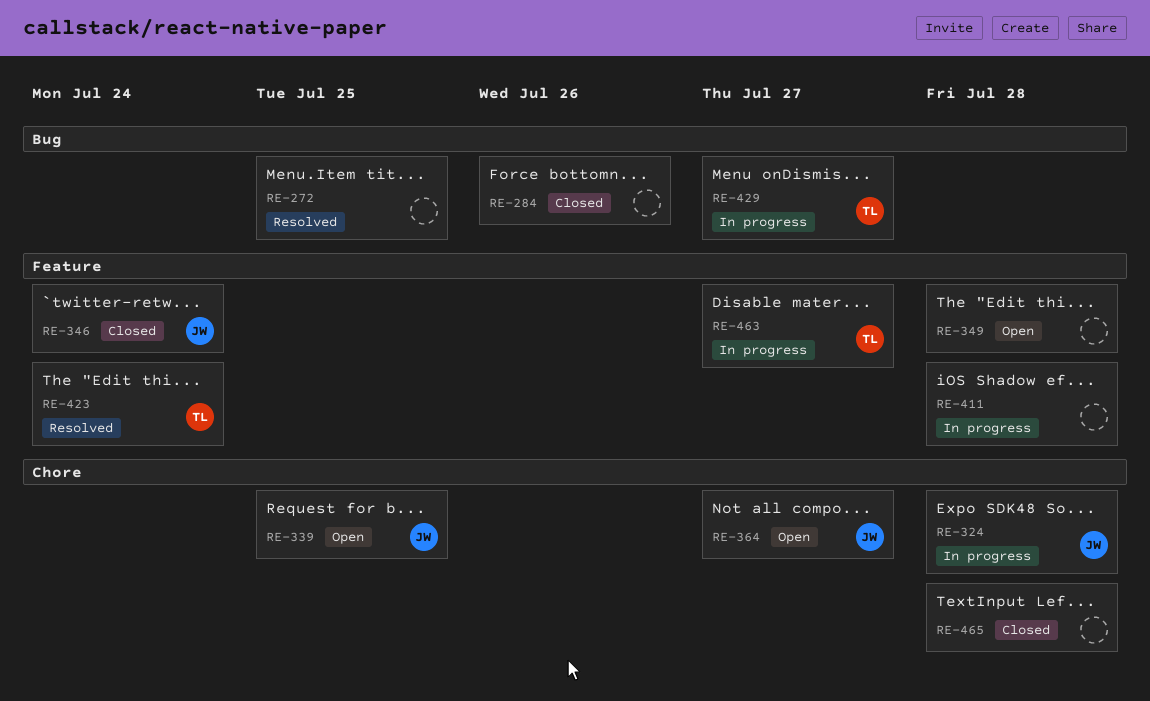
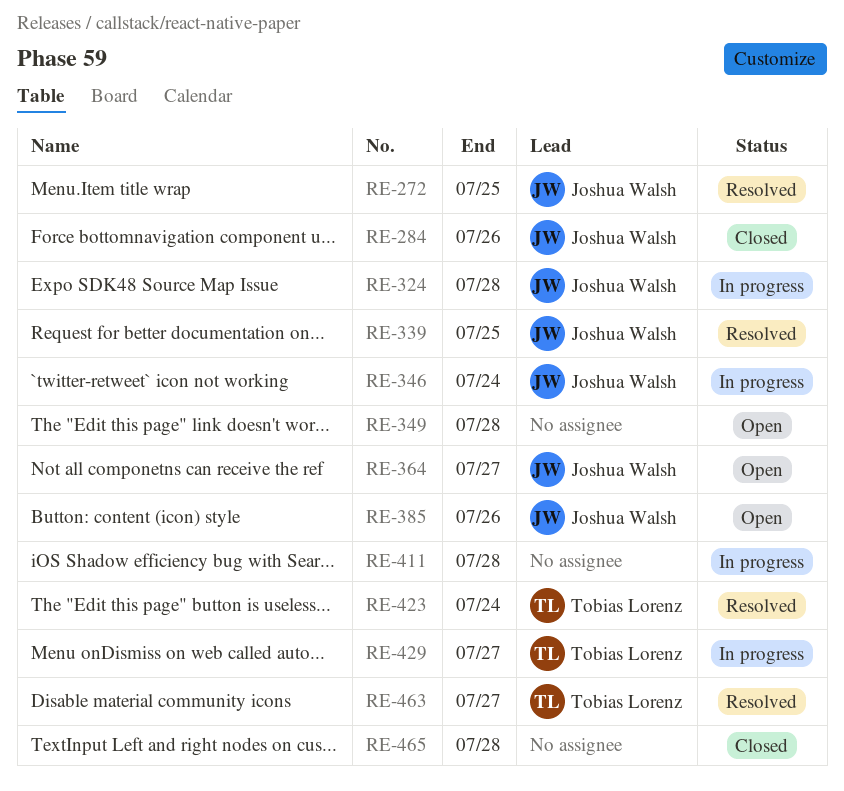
RE-272, owner: none -> Joshua Walsh
RE-284, owner: none -> Joshua Walsh
RE-339, status: Open -> Resolved
RE-346, status: Closed -> In progress
RE-385: none -> present
RE-463, status: In progress -> Resolved

